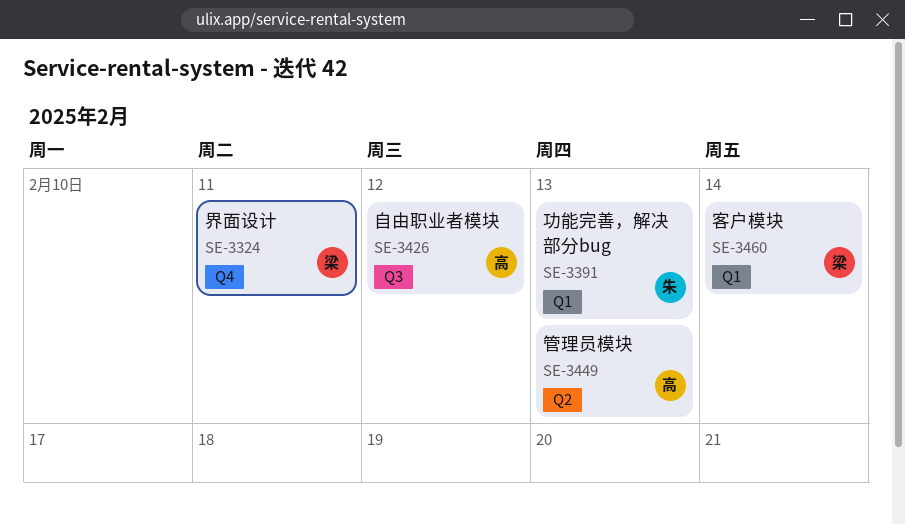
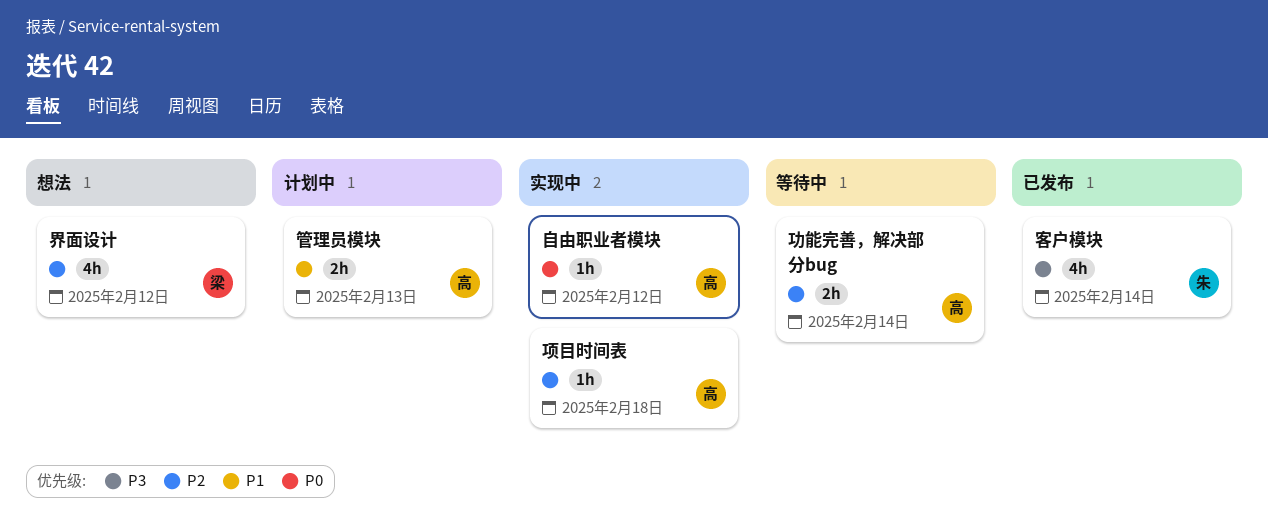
功能完善，解决部分bug, owner: 朱 -> 高
功能完善，解决部分bug, due: Feb 13 -> Feb 14
客户模块, owner: 梁 -> 朱
界面设计, due: Feb 11 -> Feb 12
项目时间表: none -> present

